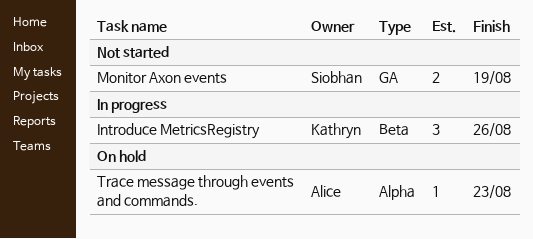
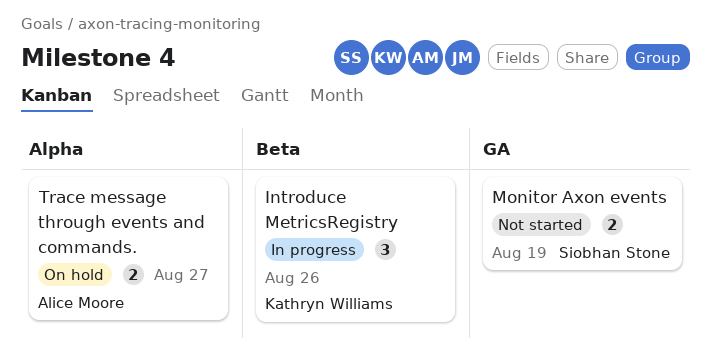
Trace message through events and commands., estimate: 1 -> 2
Trace message through events and commands., due: Aug 23 -> Aug 27

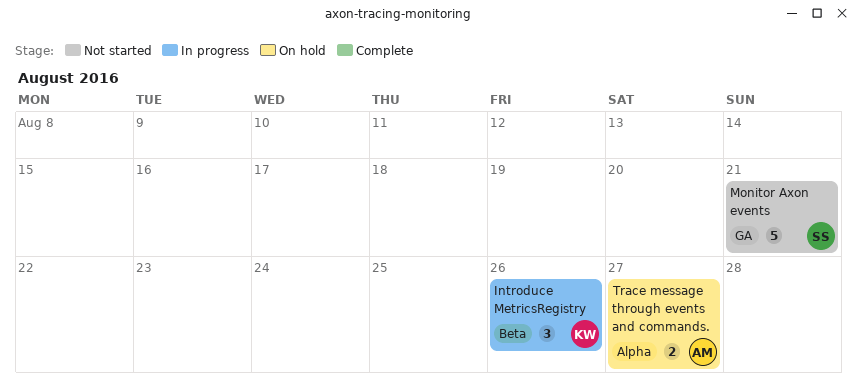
Monitor Axon events, estimate: 2 -> 5
Monitor Axon events, due: Aug 19 -> Aug 21

